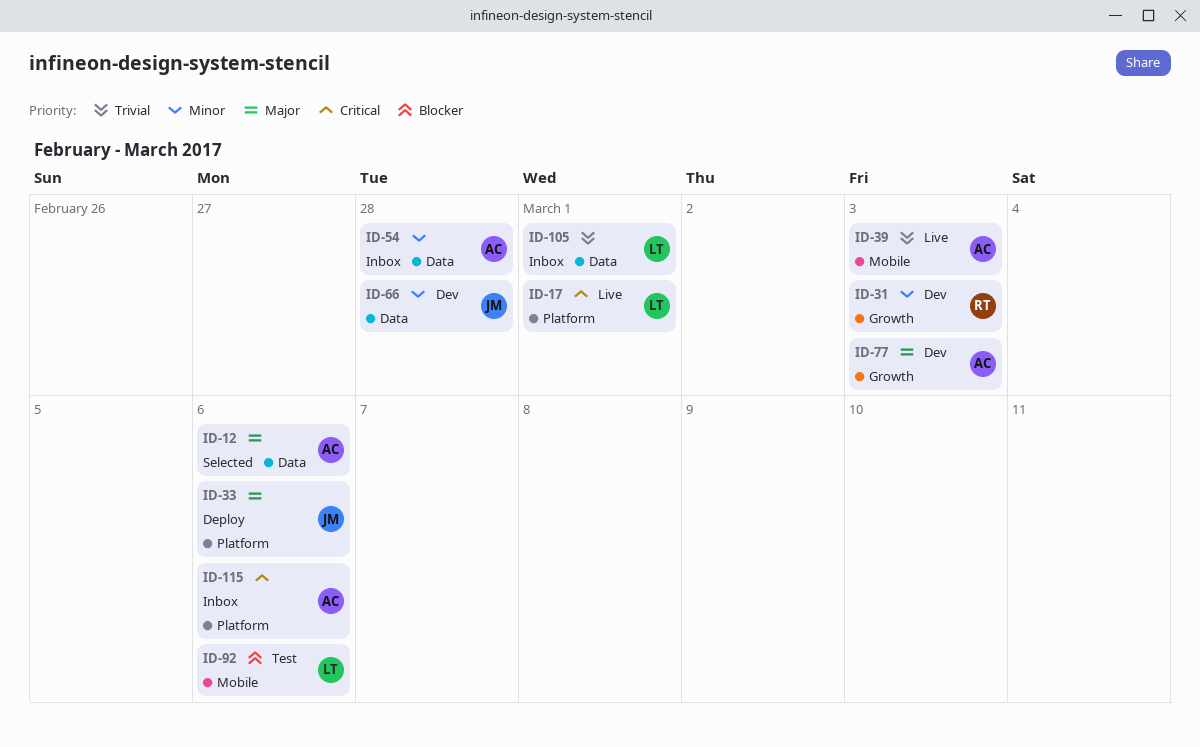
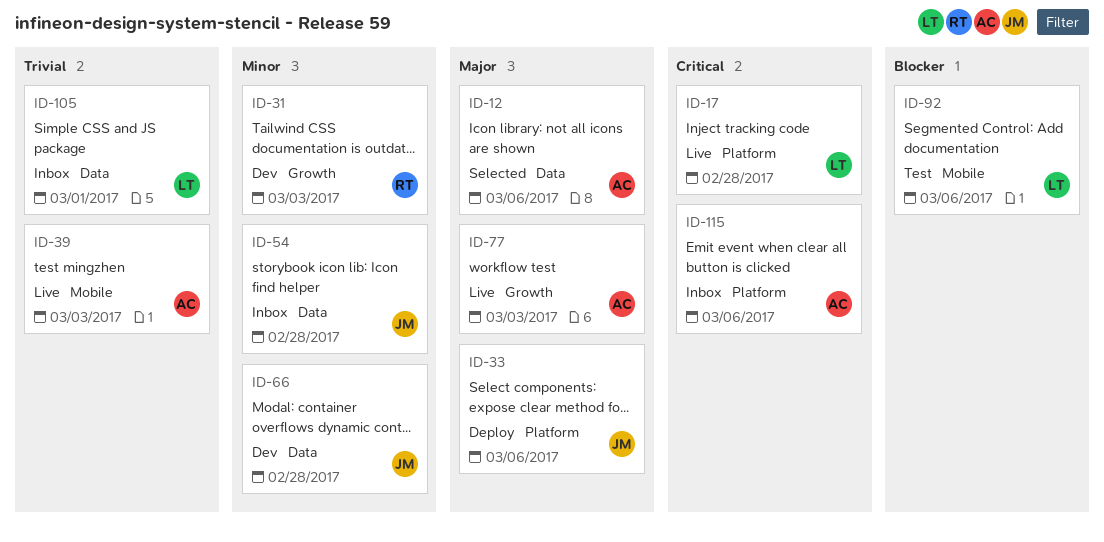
ID-17, due: Mar 1 -> Feb 28
ID-54, owner: AC -> JM
ID-77, status: Dev -> Live

